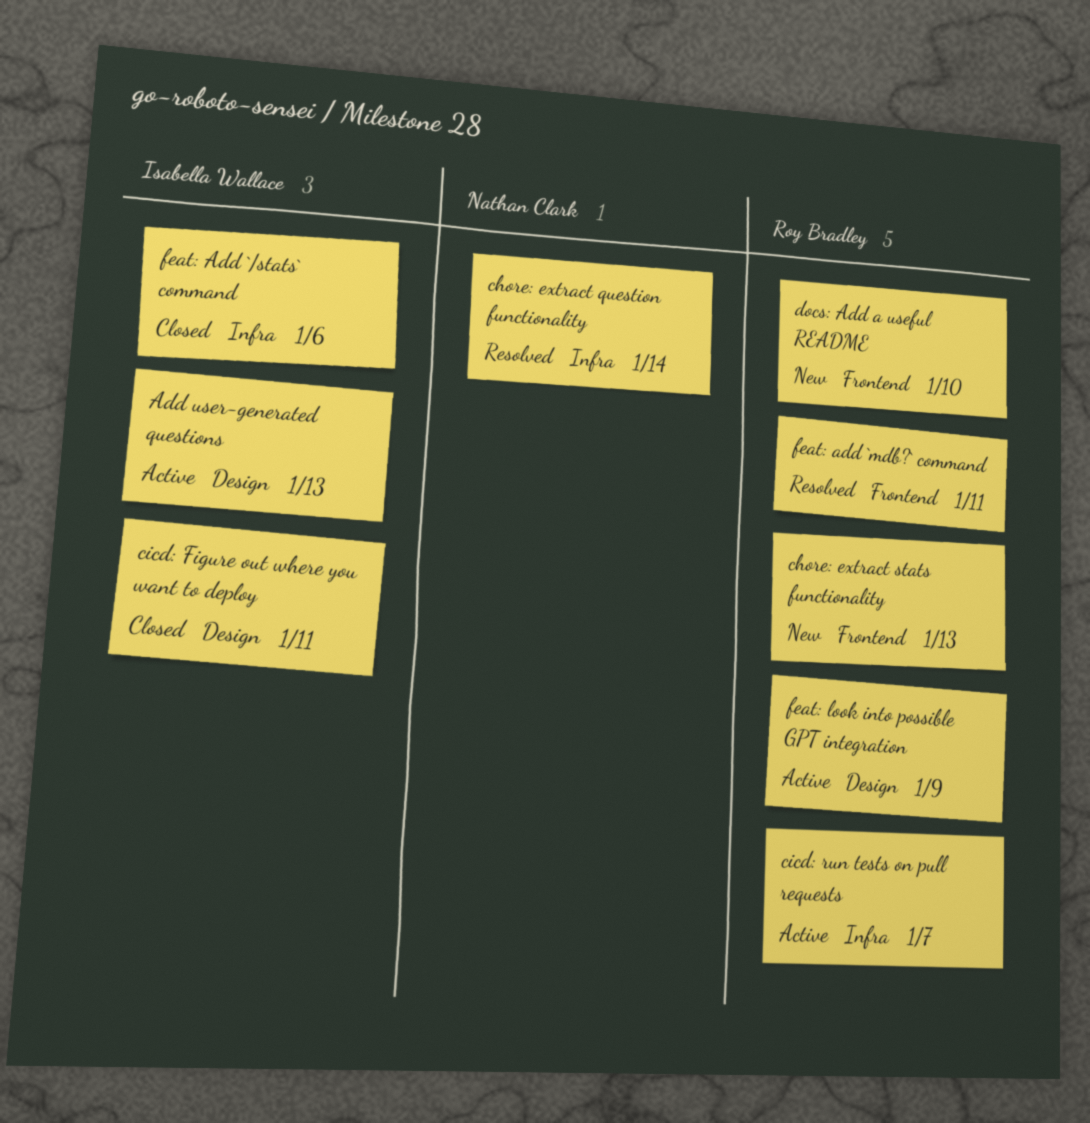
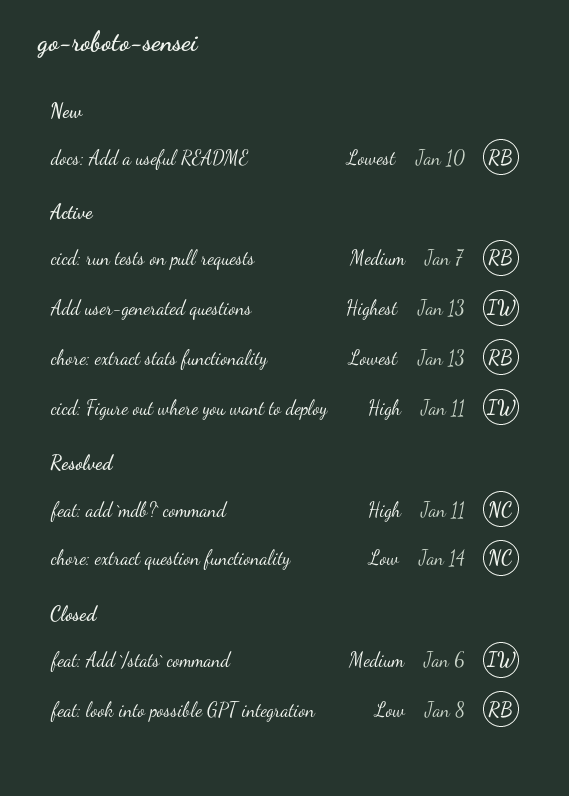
chore: extract stats functionality, status: New -> Active
cicd: Figure out where you want to deploy, status: Closed -> Active
feat: add `mdb?` command, owner: Roy Bradley -> Nathan Clark
feat: look into possible GPT integration, status: Active -> Closed
feat: look into possible GPT integration, due: Jan 9 -> Jan 8

